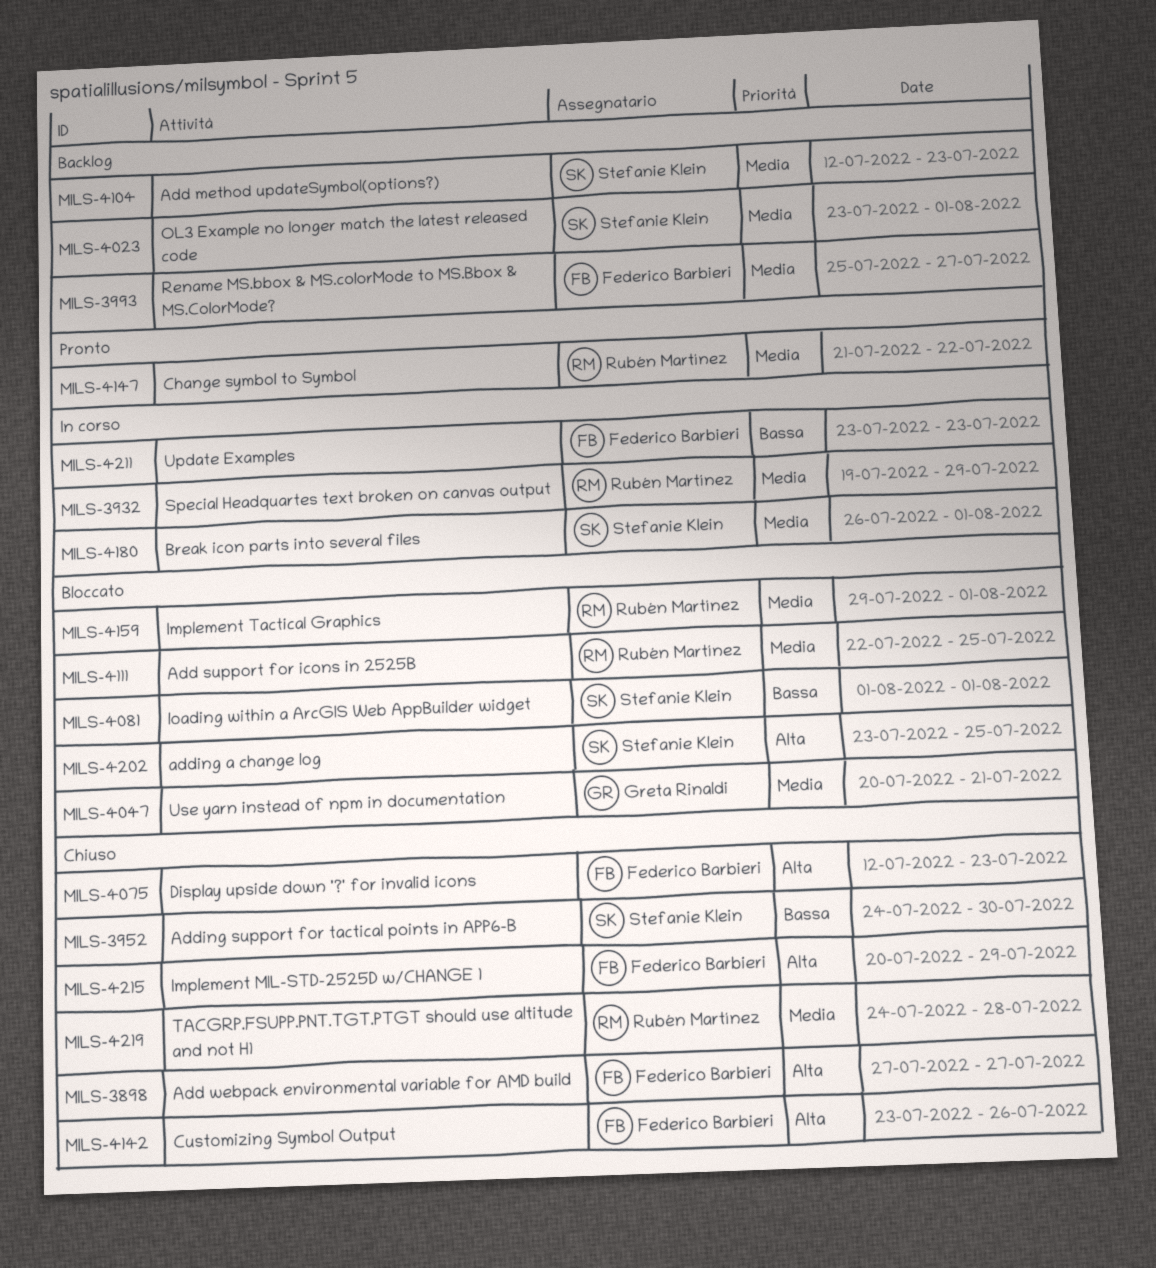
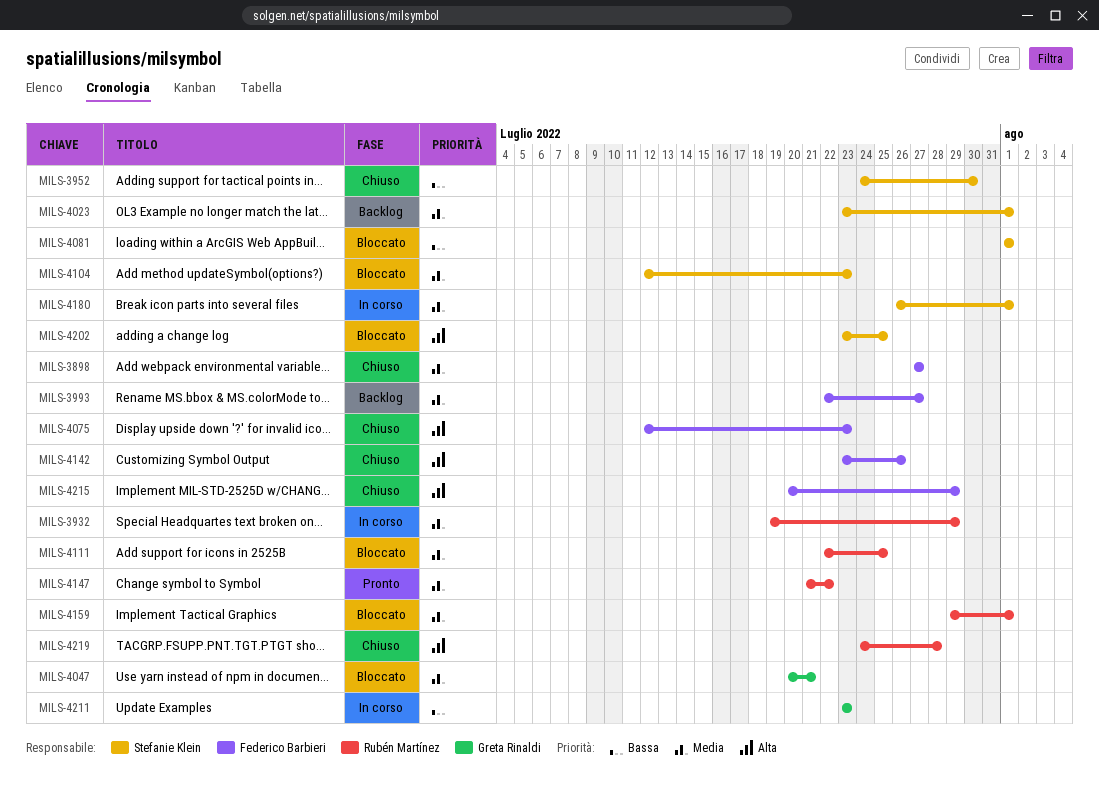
MILS-3898, priority: Alta -> Media
MILS-3993, start: Jul 25 -> Jul 22
MILS-4104, status: Backlog -> Bloccato
MILS-4211, owner: Federico Barbieri -> Greta Rinaldi
MILS-4219, priority: Media -> Alta

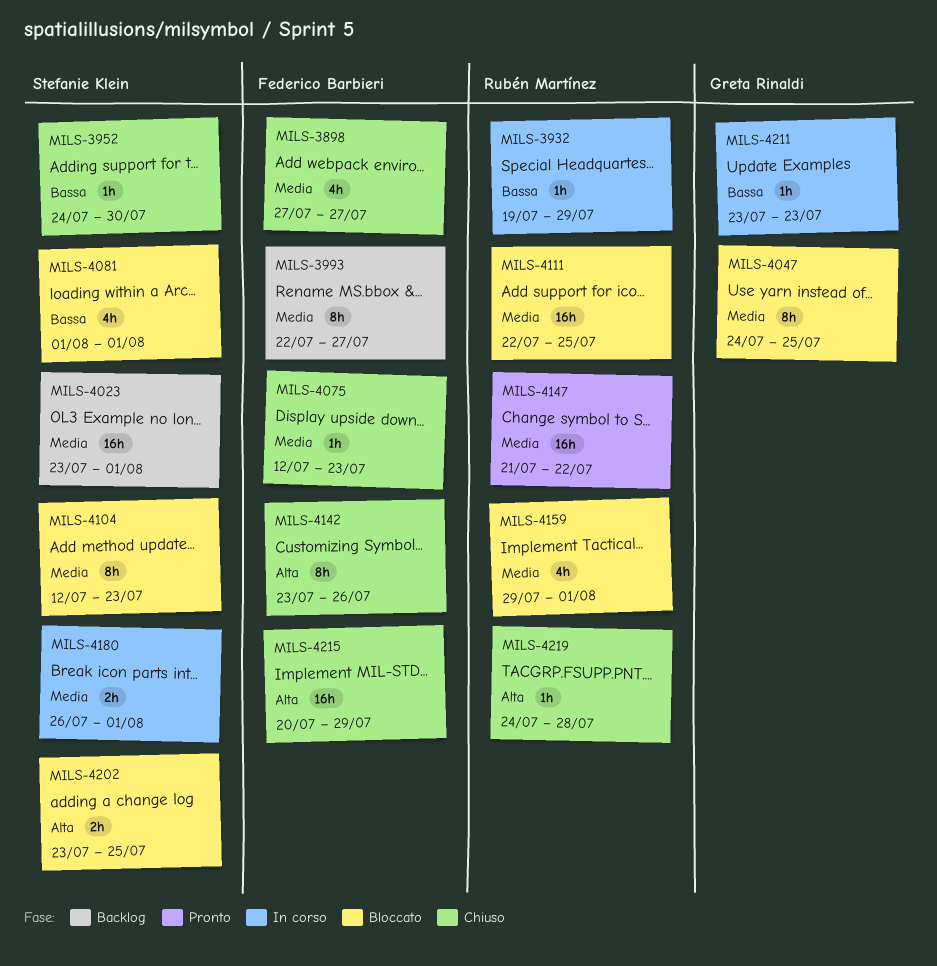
MILS-3932, priority: Media -> Bassa
MILS-4047, start: Jul 20 -> Jul 24
MILS-4047, due: Jul 21 -> Jul 25
MILS-4075, priority: Alta -> Media

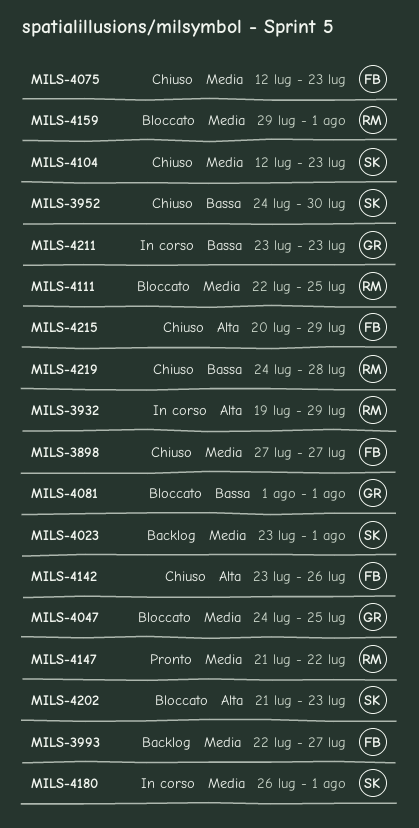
MILS-3932, priority: Bassa -> Alta
MILS-4081, owner: Stefanie Klein -> Greta Rinaldi
MILS-4104, status: Bloccato -> Chiuso
MILS-4202, start: Jul 23 -> Jul 21
MILS-4202, due: Jul 25 -> Jul 23
MILS-4219, priority: Alta -> Bassa

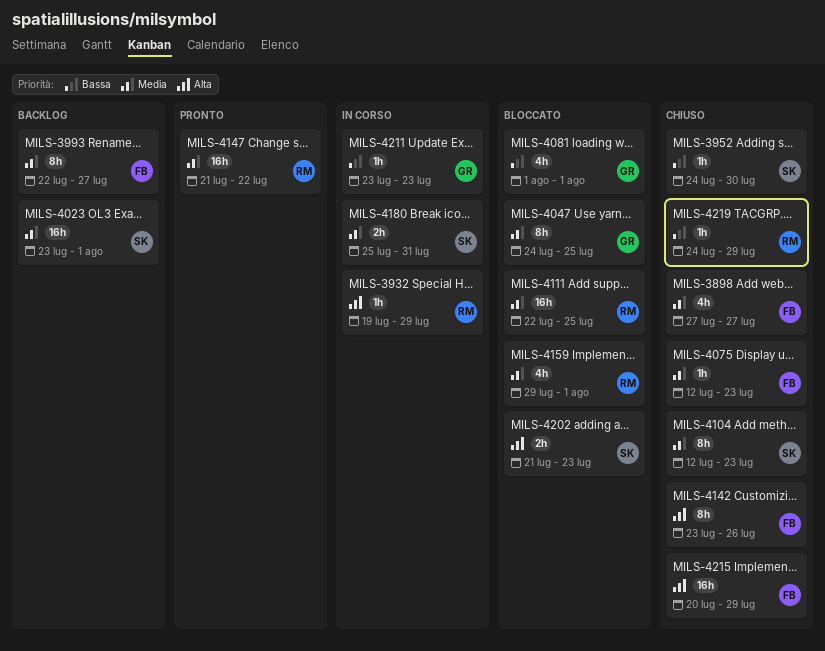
MILS-4180, start: Jul 26 -> Jul 25
MILS-4180, due: Aug 1 -> Jul 31
MILS-4219, due: Jul 28 -> Jul 29

